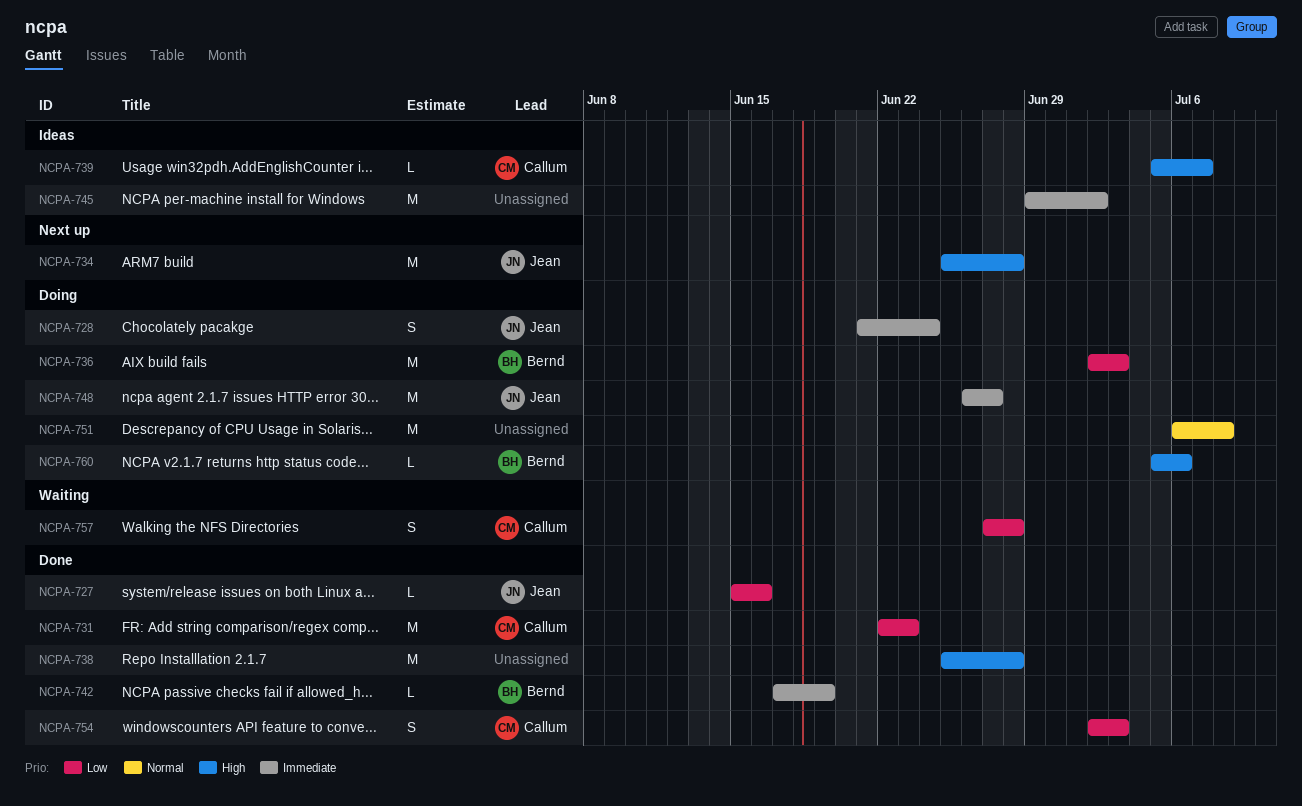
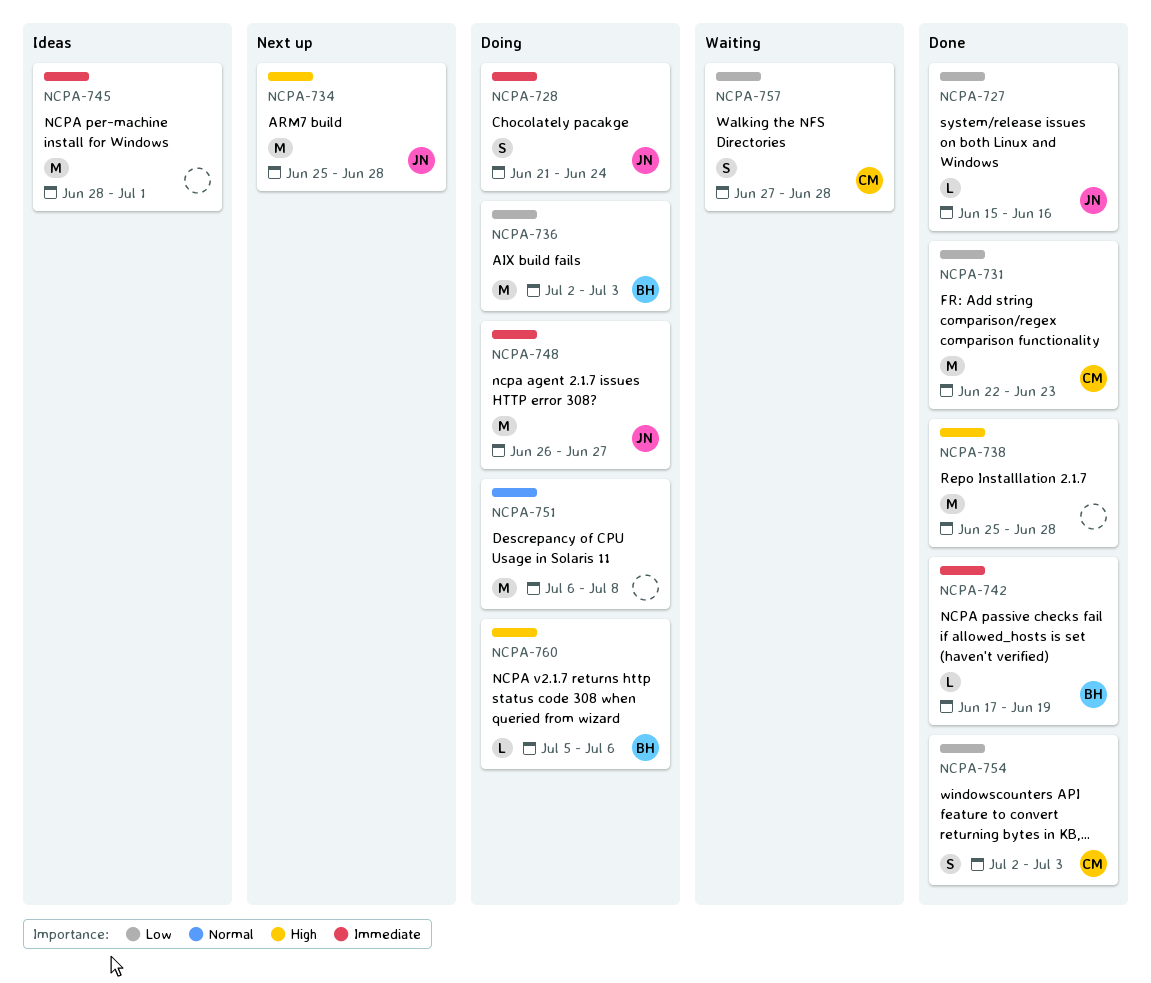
NCPA-739: present -> none
NCPA-745, start: Jun 29 -> Jun 28
NCPA-745, due: Jul 2 -> Jul 1

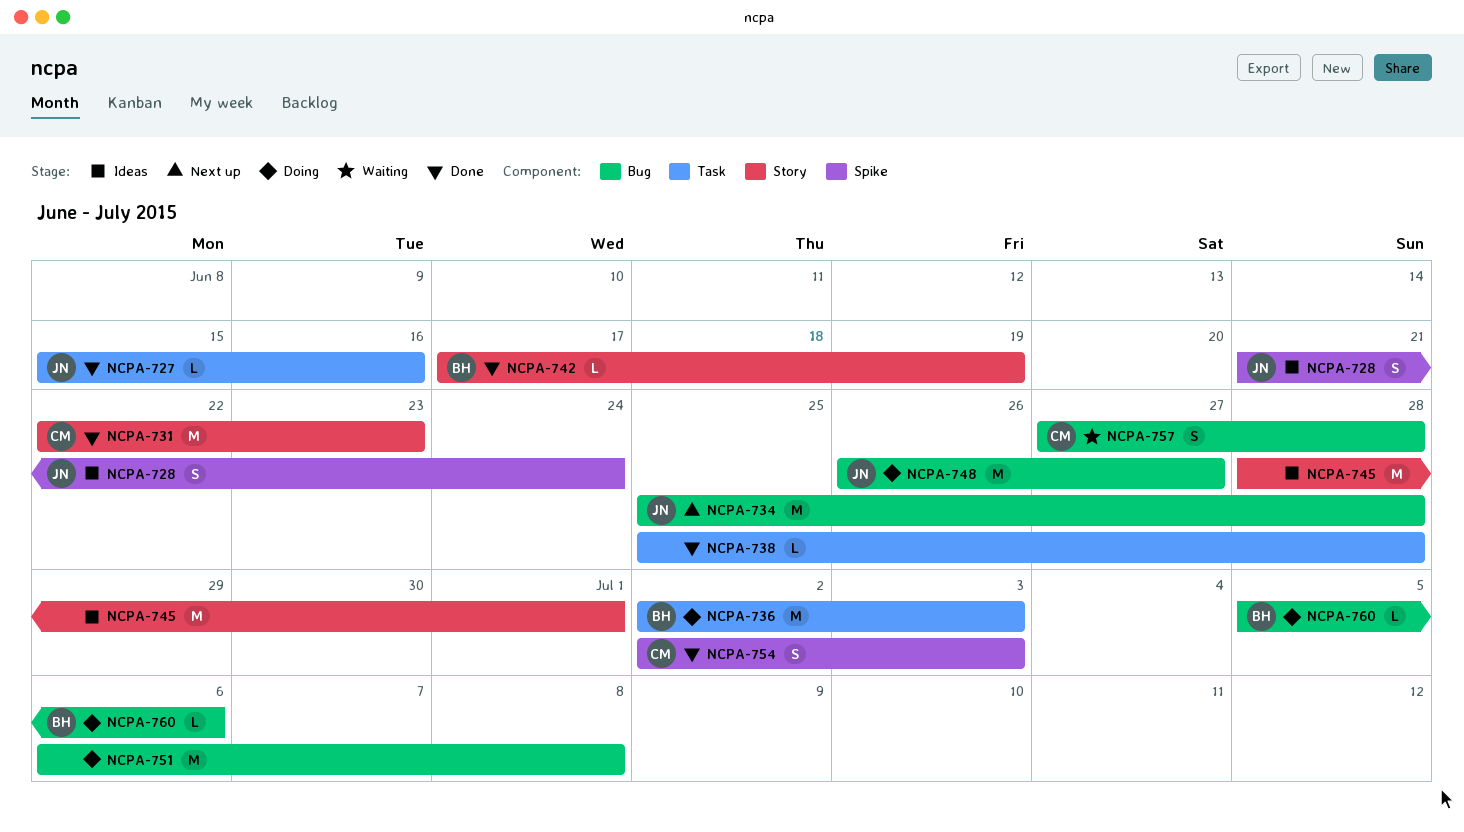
NCPA-728, status: Doing -> Ideas
NCPA-738, estimate: M -> L

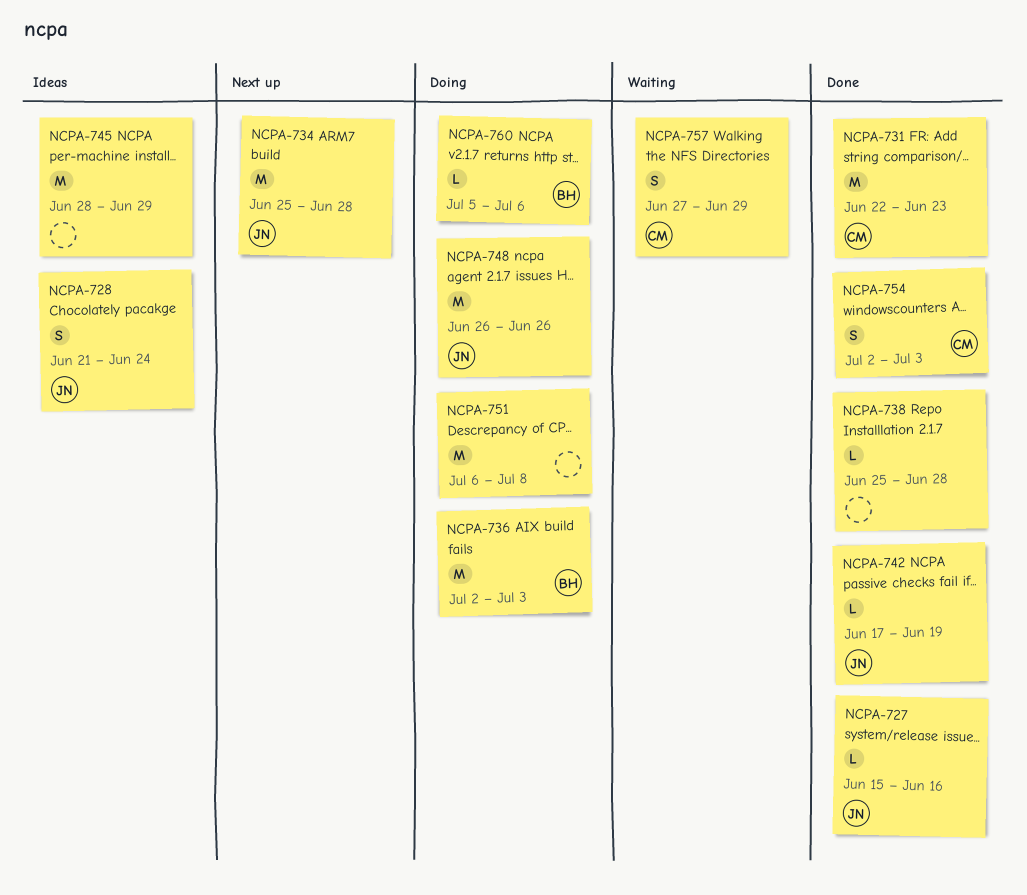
NCPA-742, owner: BH -> JN
NCPA-745, due: Jul 1 -> Jun 29
NCPA-748, due: Jun 27 -> Jun 26
NCPA-757, due: Jun 28 -> Jun 29

